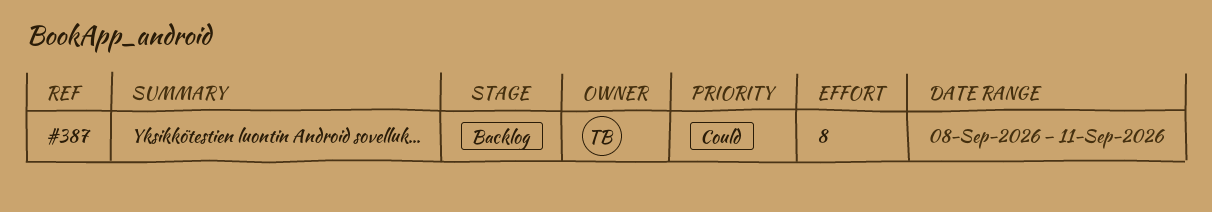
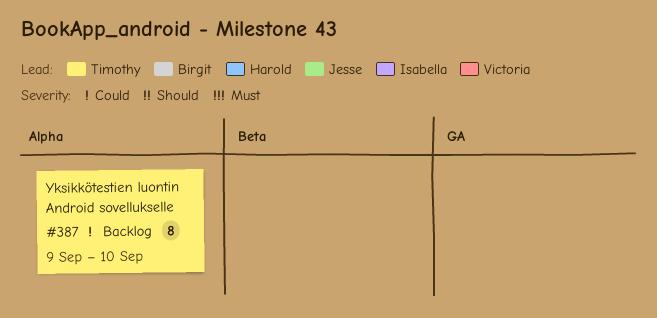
#387, start: Sep 8 -> Sep 9
#387, due: Sep 11 -> Sep 10

